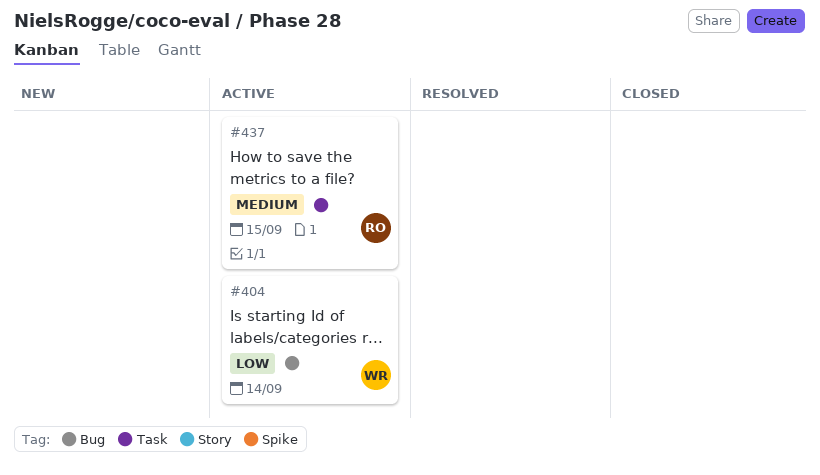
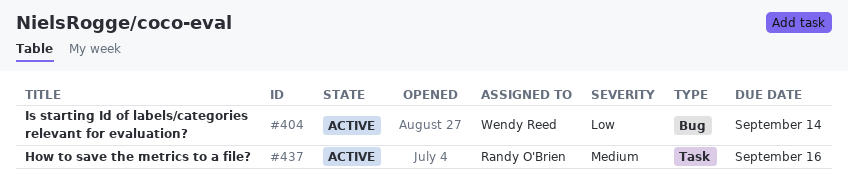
#437, due: Sep 15 -> Sep 16

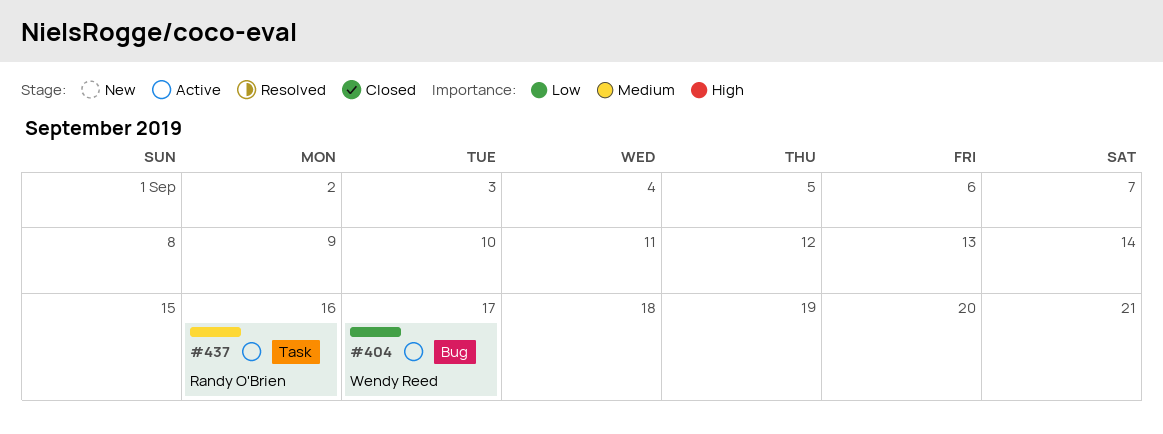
#404, due: Sep 14 -> Sep 17

